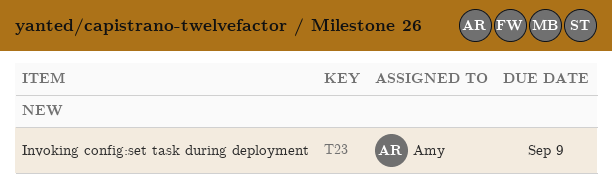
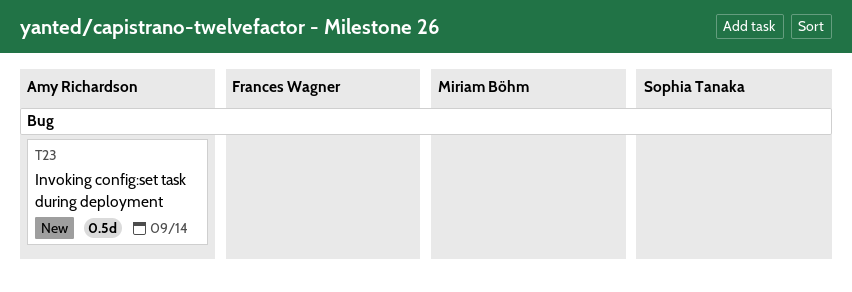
T23, due: Sep 9 -> Sep 14

